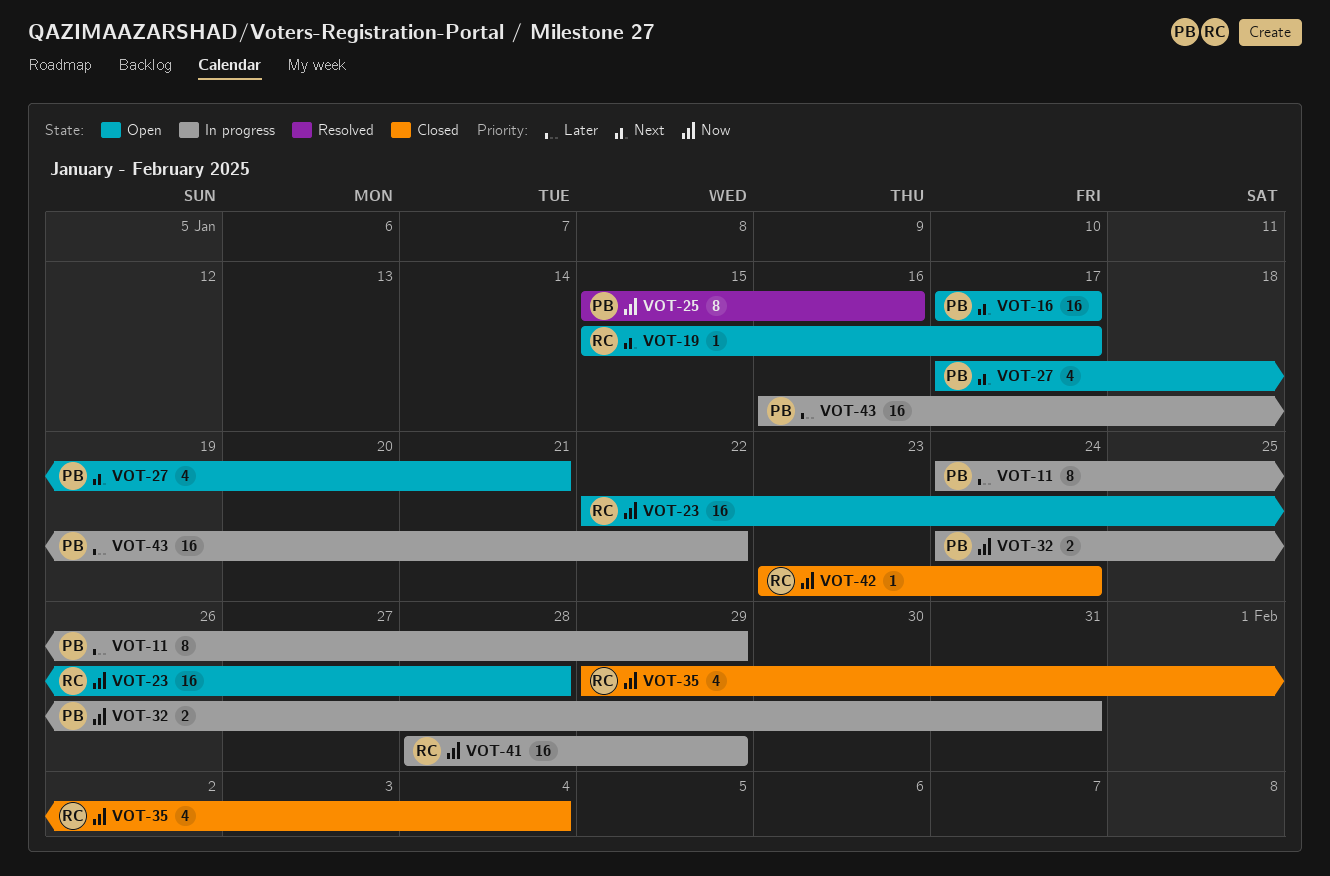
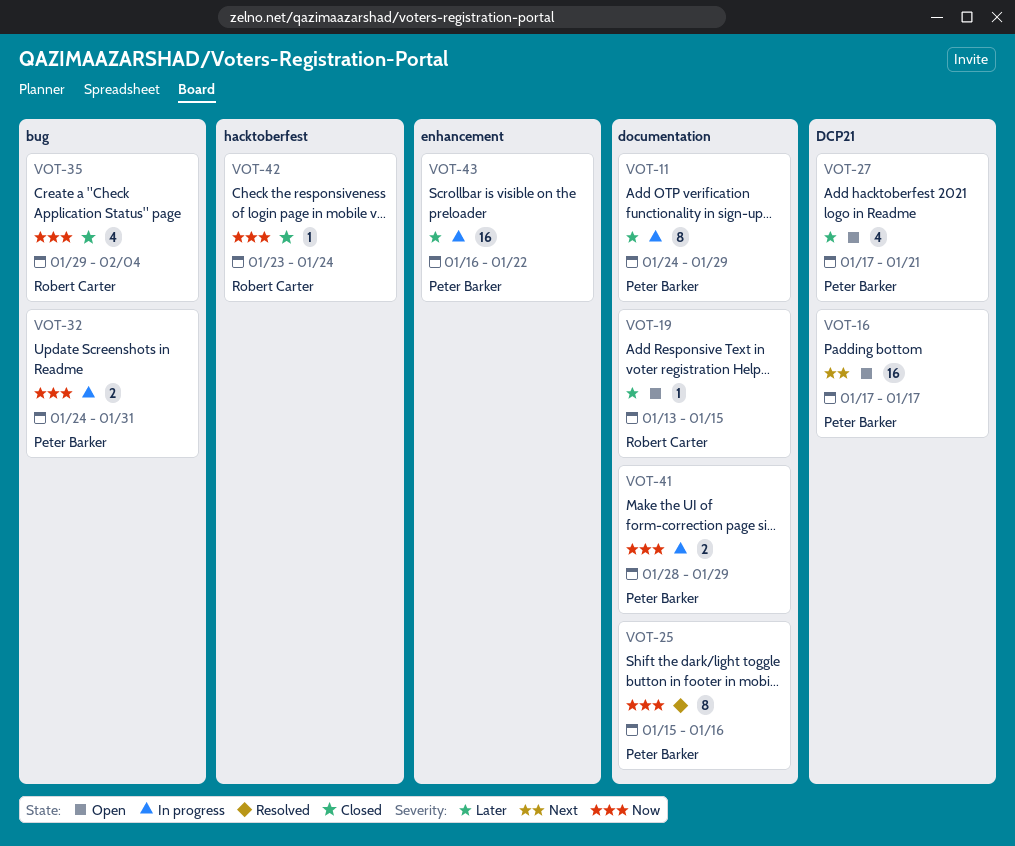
VOT-19, priority: Next -> Later
VOT-19, start: Jan 15 -> Jan 13
VOT-19, due: Jan 17 -> Jan 15
VOT-23: present -> none
VOT-27, priority: Next -> Later
VOT-41, owner: Robert Carter -> Peter Barker
VOT-41, estimate: 16 -> 2

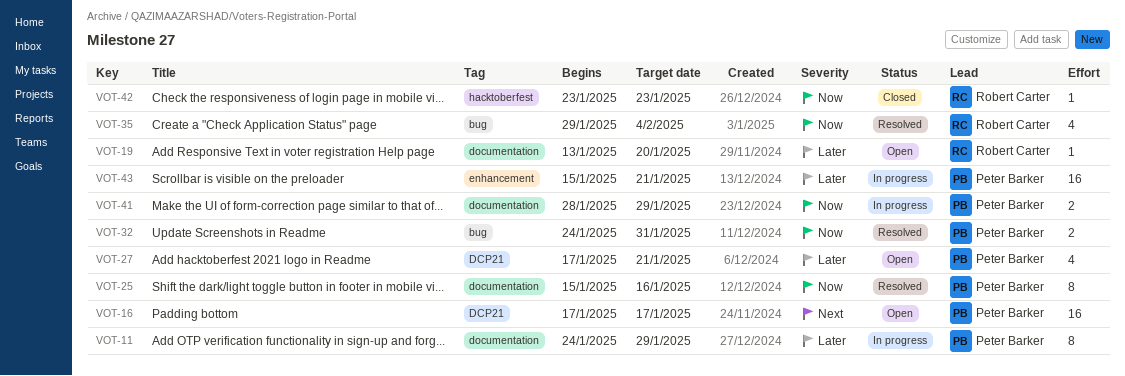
VOT-19, due: Jan 15 -> Jan 20
VOT-32, status: In progress -> Resolved
VOT-35, status: Closed -> Resolved
VOT-42, due: Jan 24 -> Jan 23
VOT-43, start: Jan 16 -> Jan 15
VOT-43, due: Jan 22 -> Jan 21

